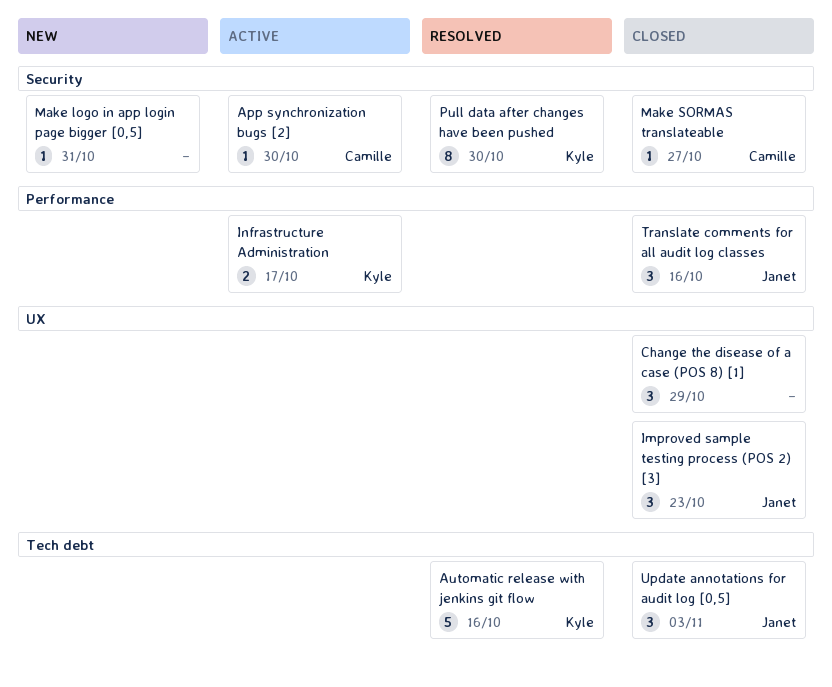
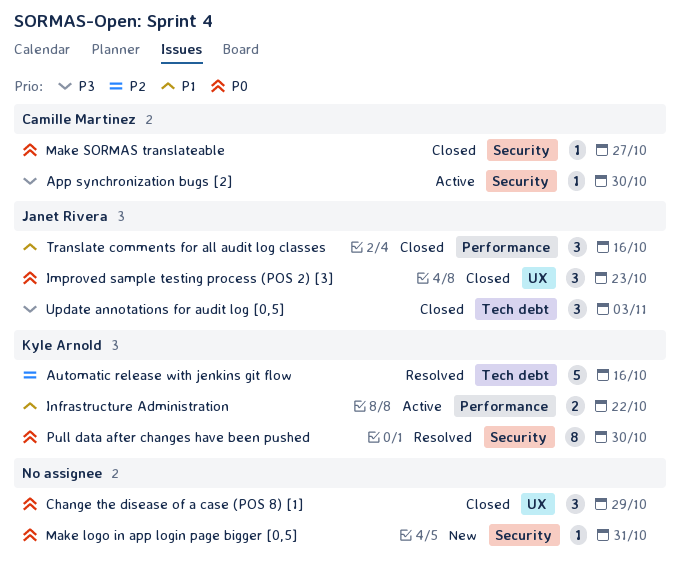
Infrastructure Administration, due: Oct 17 -> Oct 22

